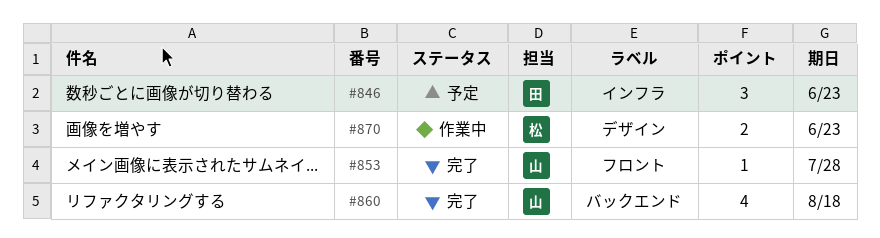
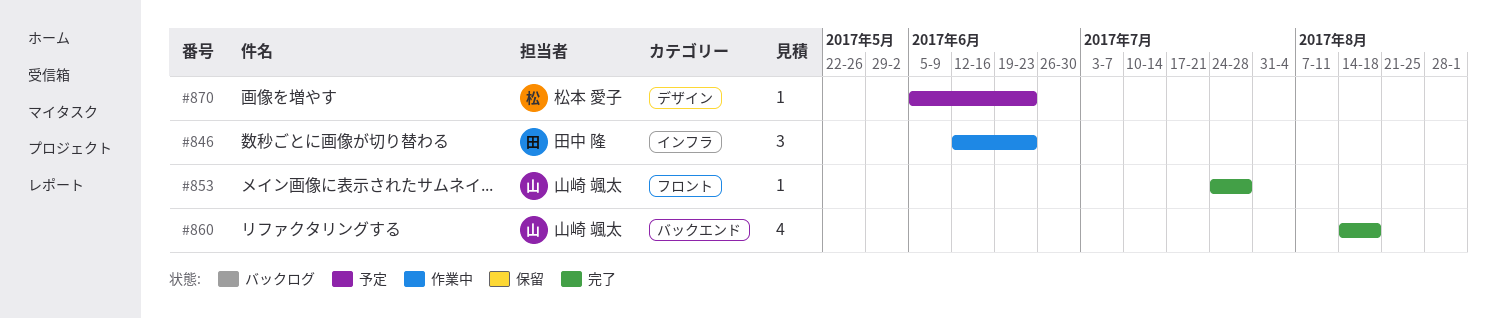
#846, status: 予定 -> 作業中
#870, status: 作業中 -> 予定
#870, estimate: 2 -> 1

